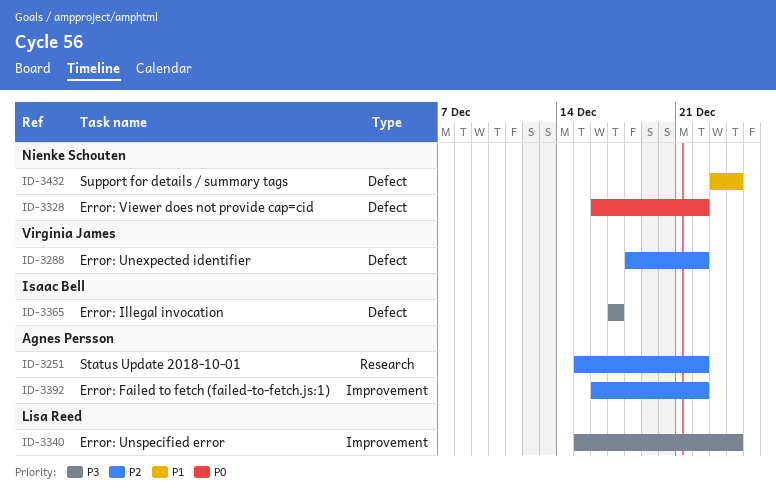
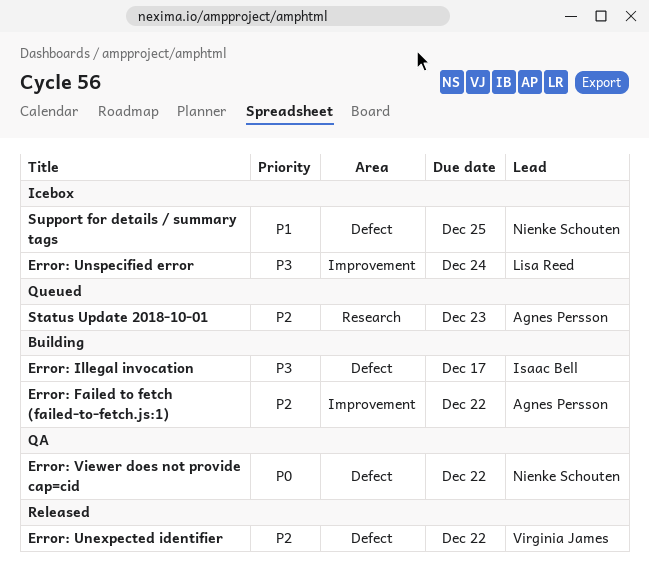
Status Update 2018-10-01, due: Dec 22 -> Dec 23
Support for details / summary tags, due: Dec 24 -> Dec 25

